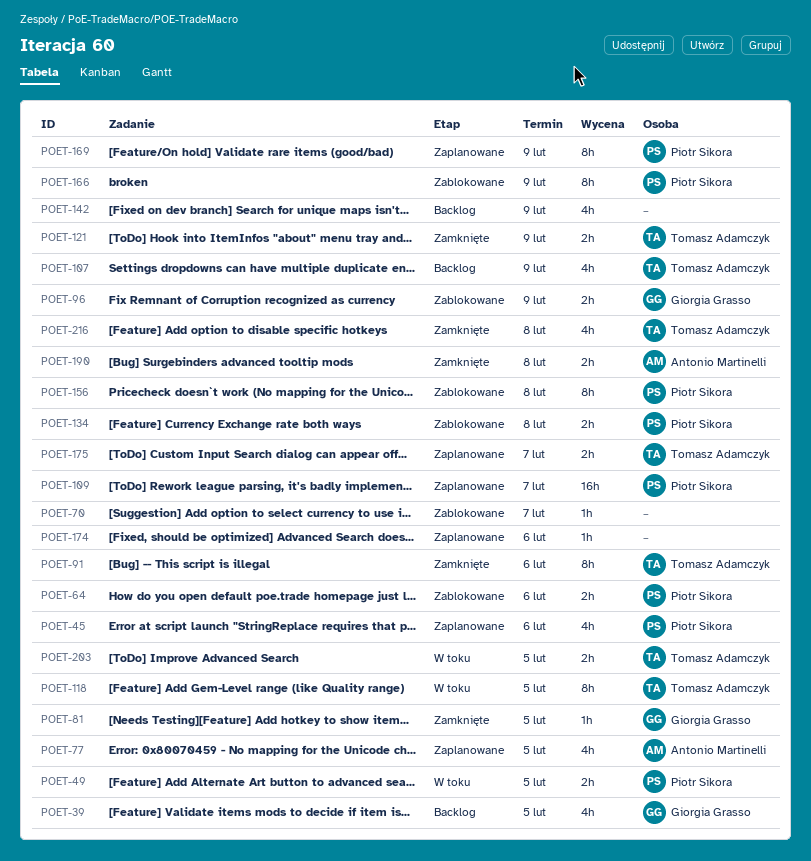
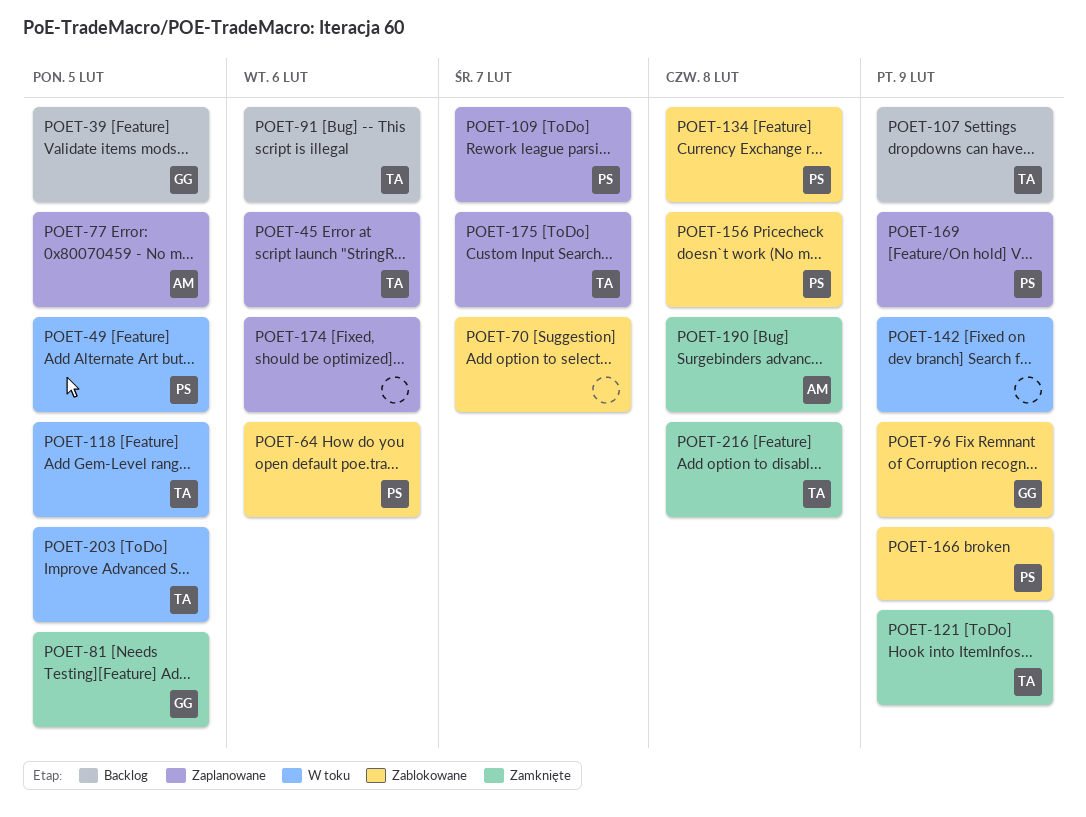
POET-45, owner: Piotr Sikora -> Tomasz Adamczyk
POET-91, status: Zamknięte -> Backlog
POET-142, status: Backlog -> W toku

